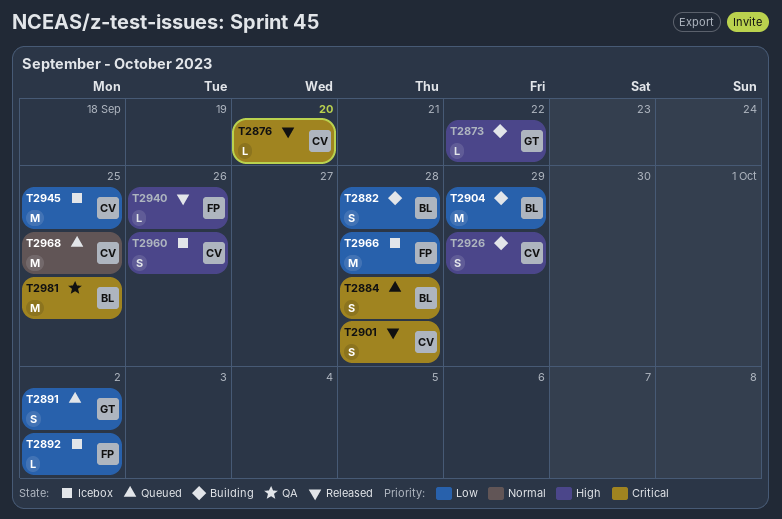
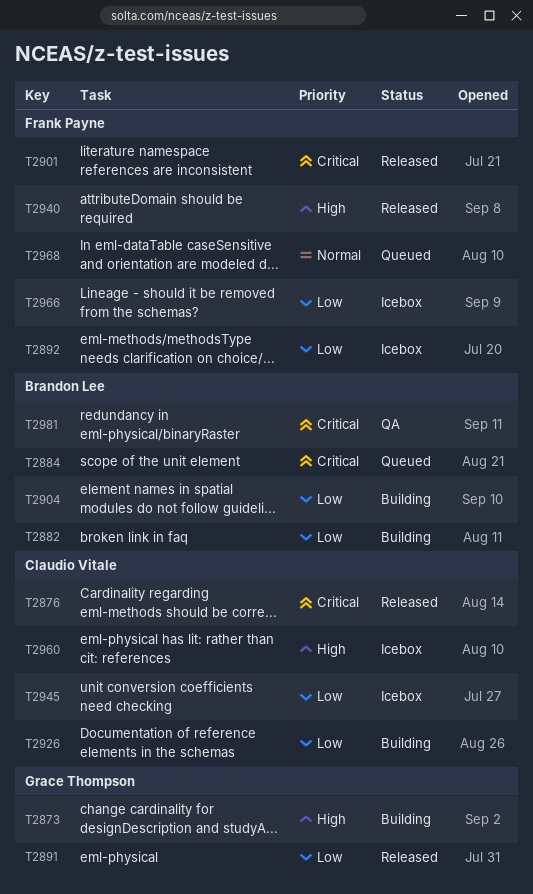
T2891, status: Queued -> Released
T2901, owner: Claudio Vitale -> Frank Payne
T2926, priority: High -> Low
T2968, owner: Claudio Vitale -> Frank Payne

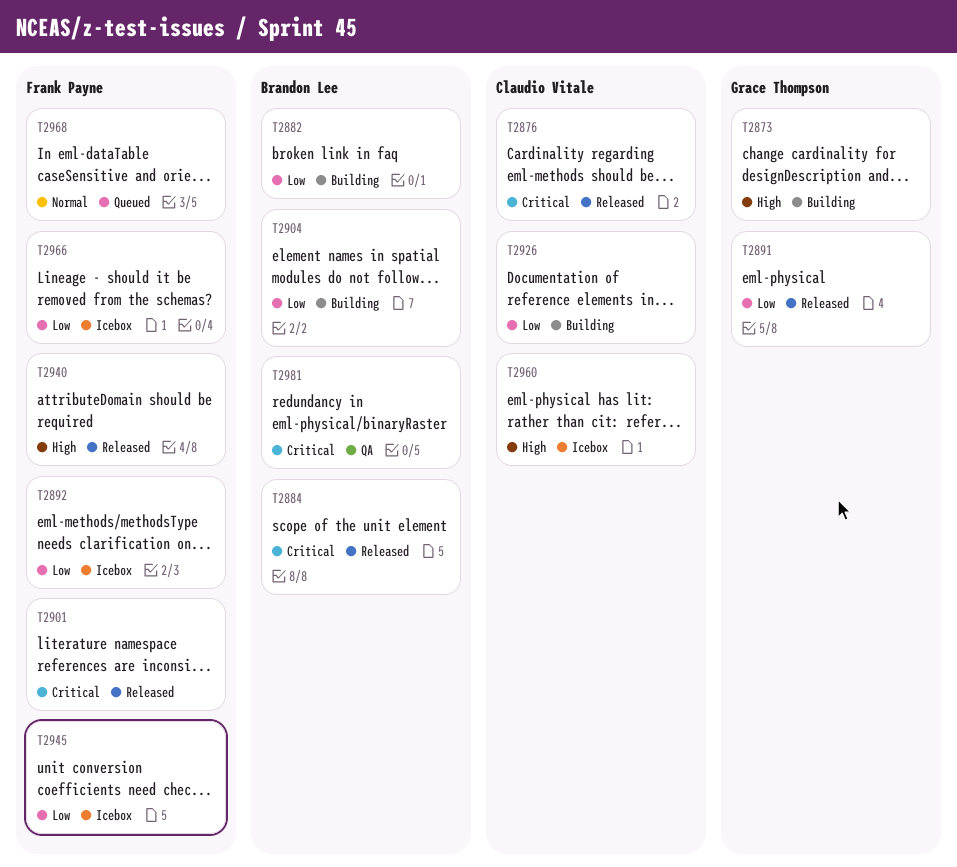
T2884, status: Queued -> Released
T2945, owner: Claudio Vitale -> Frank Payne

